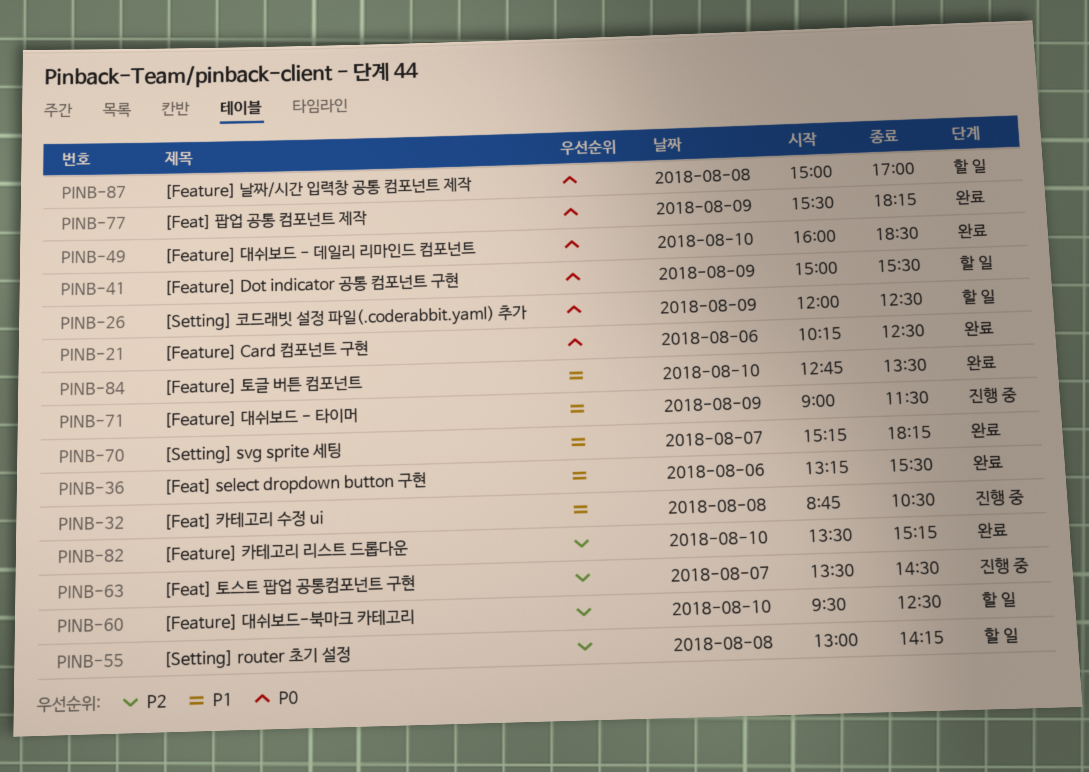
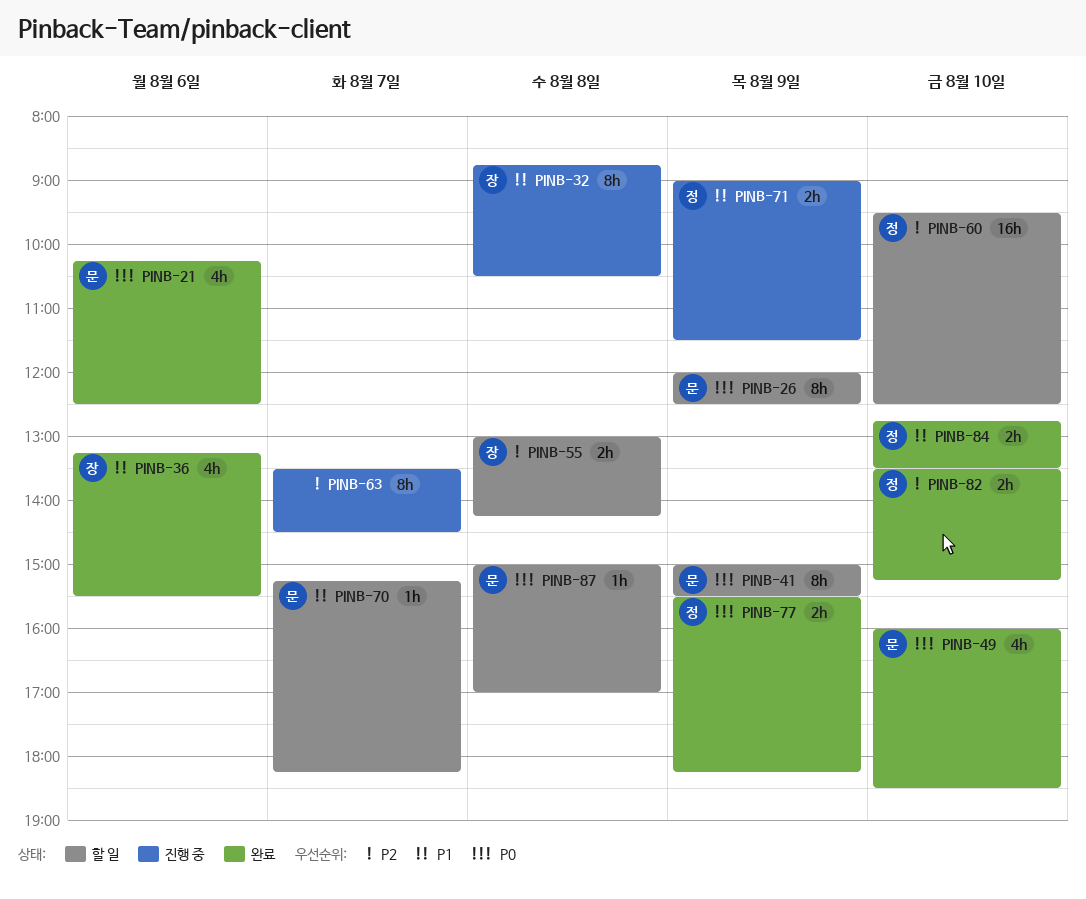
PINB-70, status: 완료 -> 할 일

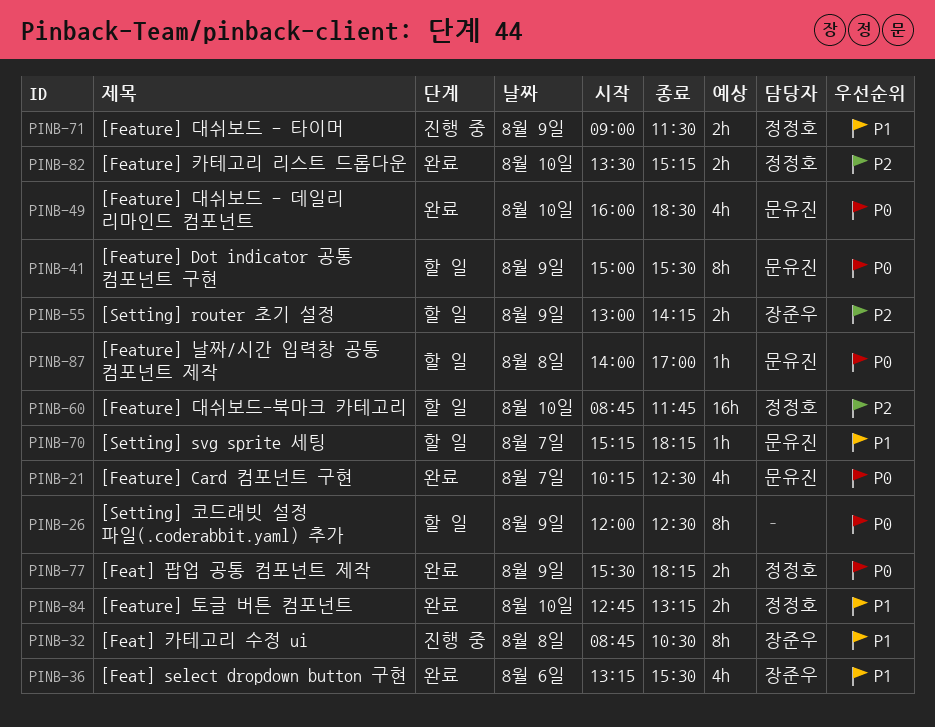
PINB-21, day: Aug 6 -> Aug 7
PINB-26, owner: 문유진 -> none
PINB-55, day: Aug 8 -> Aug 9
PINB-60, begins: 09:30 -> 08:45
PINB-60, ends: 12:30 -> 11:45
PINB-63: present -> none
PINB-84, ends: 13:30 -> 13:15
PINB-87, begins: 15:00 -> 14:00

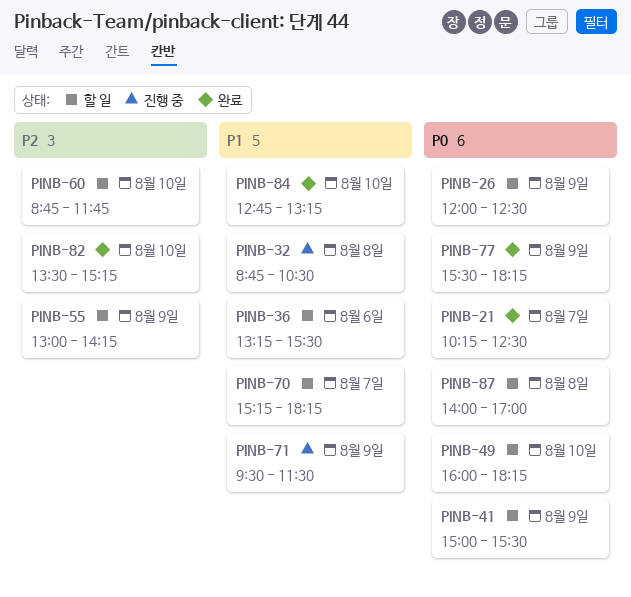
PINB-36, status: 완료 -> 할 일
PINB-49, status: 완료 -> 할 일
PINB-49, ends: 18:30 -> 18:15
PINB-71, begins: 09:00 -> 09:30

